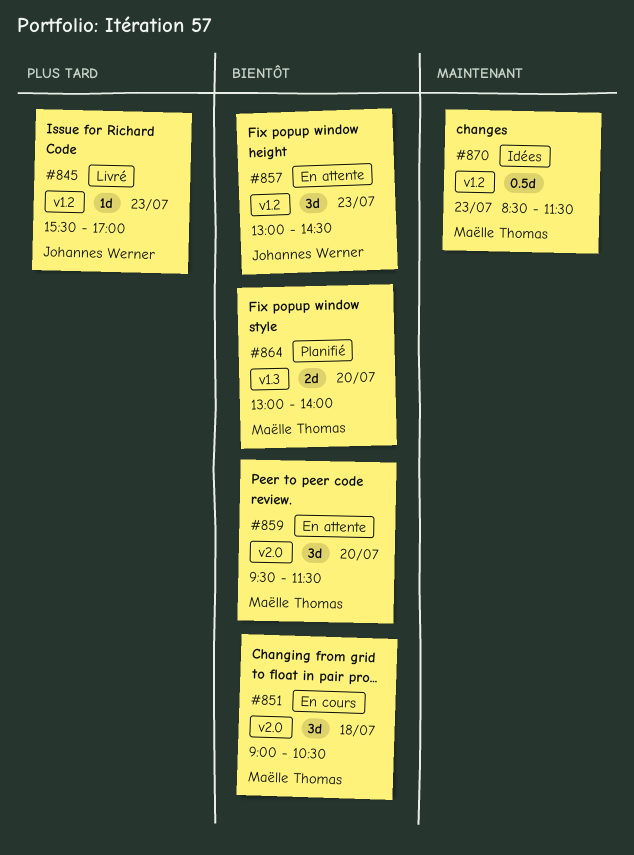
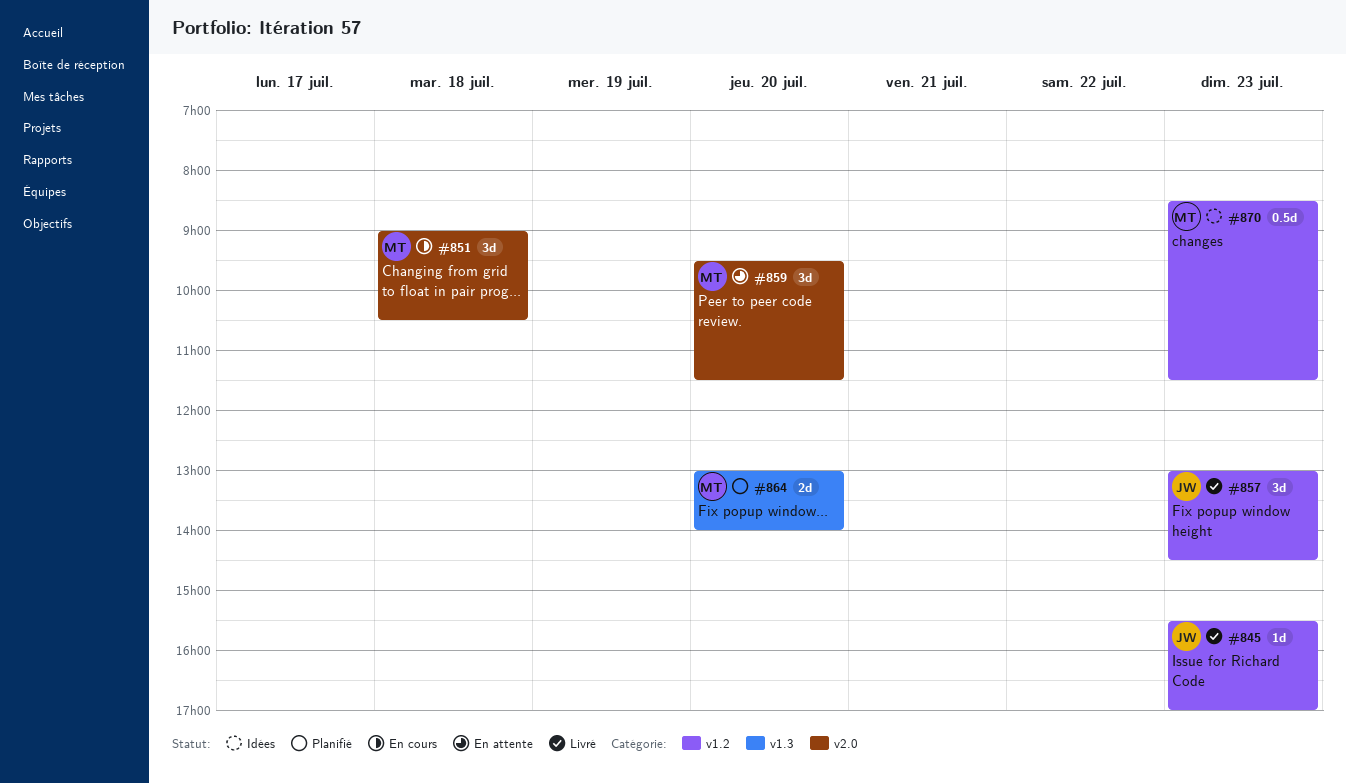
#857, status: En attente -> Livré

